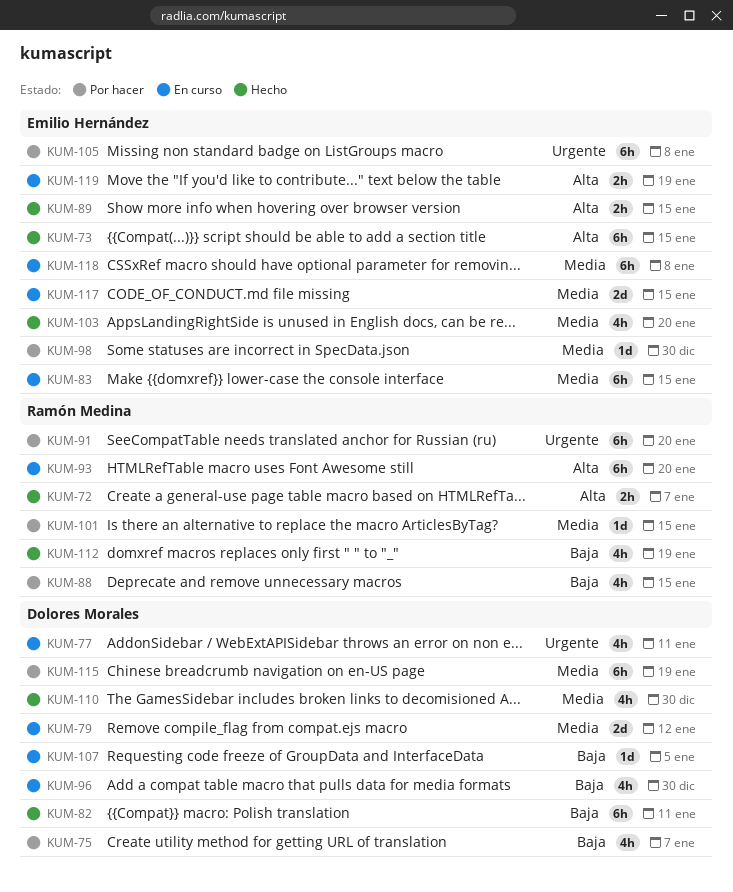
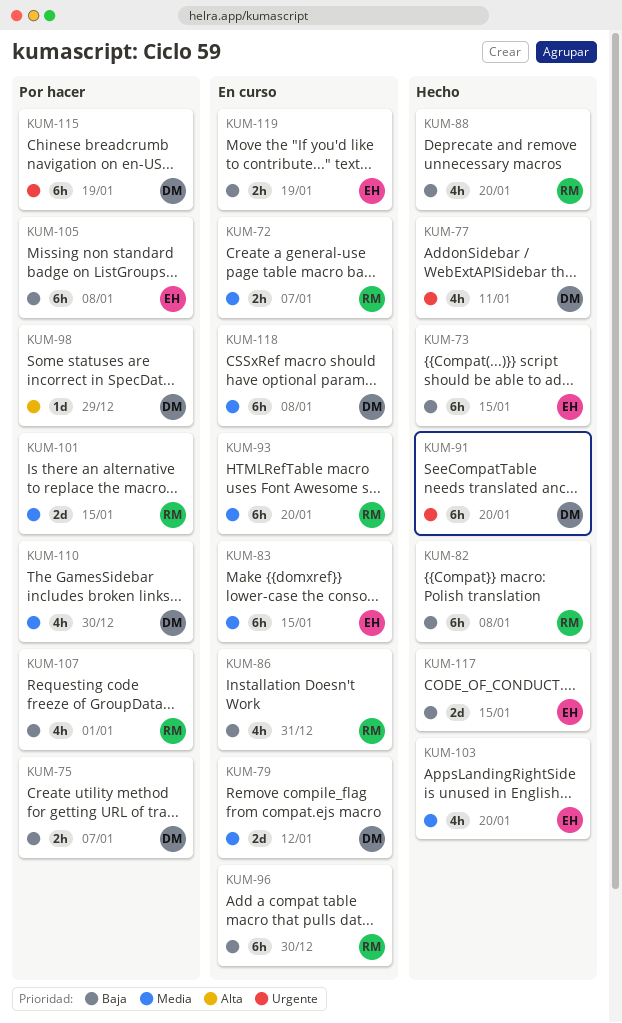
KUM-72, status: Hecho -> En curso
KUM-72, priority: Alta -> Media
KUM-73, priority: Alta -> Baja
KUM-75, estimate: 4h -> 2h
KUM-77, status: En curso -> Hecho
KUM-82, owner: Dolores Morales -> Ramón Medina
KUM-82, due: Jan 11 -> Jan 8
KUM-86: none -> present
KUM-88, status: Por hacer -> Hecho
KUM-88, due: Jan 15 -> Jan 20
KUM-89: present -> none
KUM-91, status: Por hacer -> Hecho
KUM-91, owner: Ramón Medina -> Dolores Morales
KUM-93, priority: Alta -> Media
KUM-96, owner: Dolores Morales -> Ramón Medina
KUM-96, estimate: 4h -> 6h
KUM-98, owner: Emilio Hernández -> Dolores Morales
KUM-98, priority: Media -> Alta
KUM-98, due: Dec 30 -> Dec 29
KUM-101, estimate: 1d -> 2d
KUM-105, priority: Urgente -> Baja
KUM-107, status: En curso -> Por hacer
KUM-107, owner: Dolores Morales -> Ramón Medina
KUM-107, estimate: 1d -> 4h
KUM-107, due: Jan 5 -> Jan 1
KUM-110, status: Hecho -> Por hacer
KUM-112: present -> none
KUM-115, priority: Media -> Urgente
KUM-117, status: En curso -> Hecho
KUM-117, priority: Media -> Baja
KUM-118, owner: Emilio Hernández -> Dolores Morales
KUM-119, priority: Alta -> Baja

